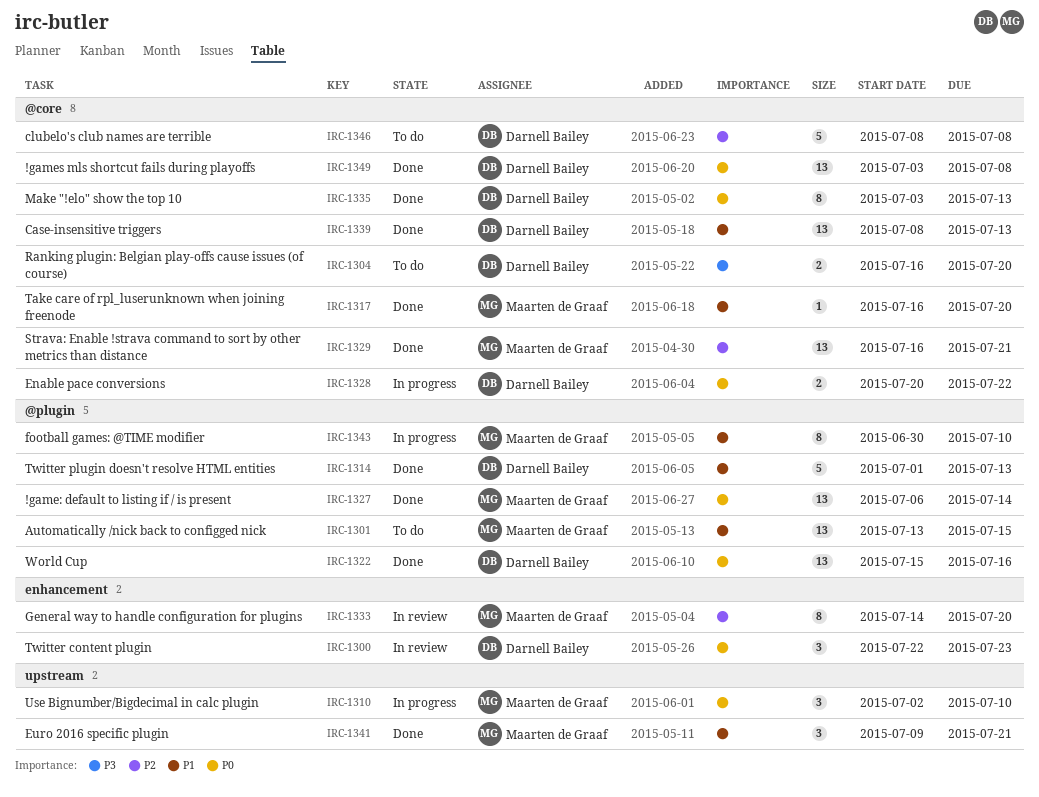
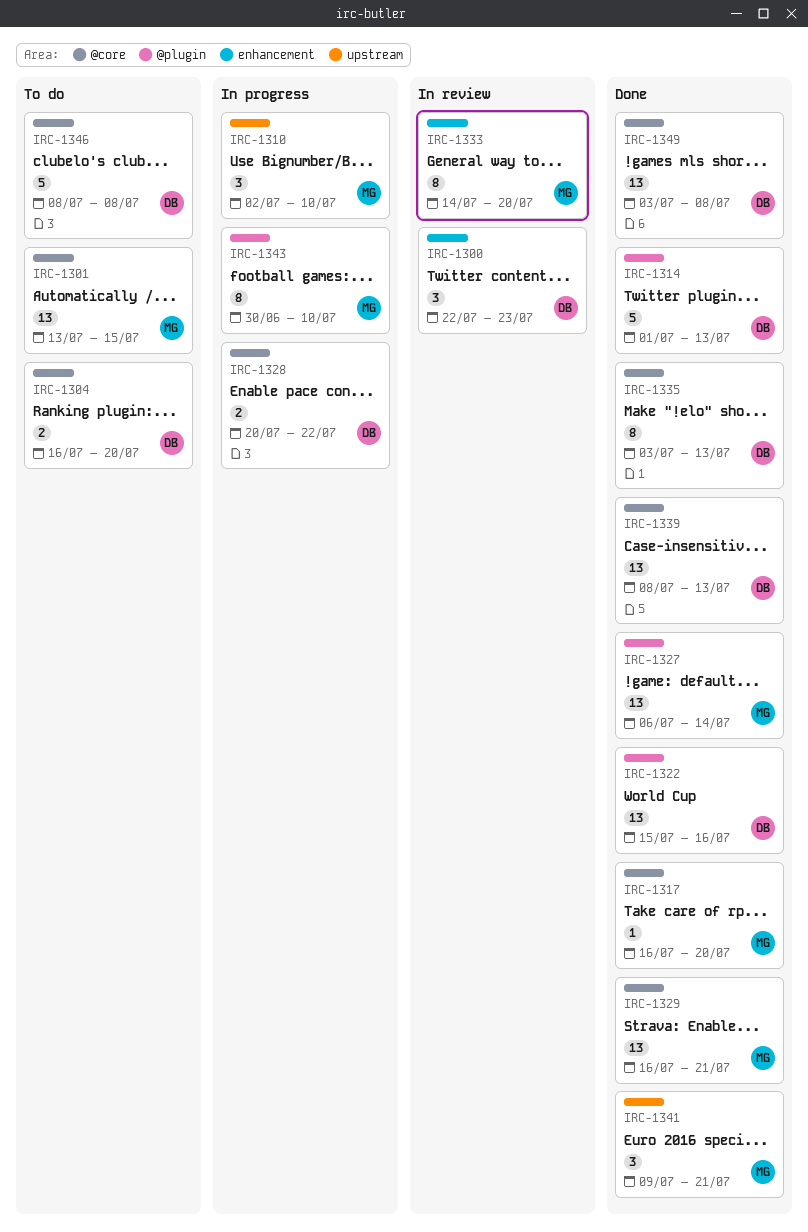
IRC-1301, label: @plugin -> @core

